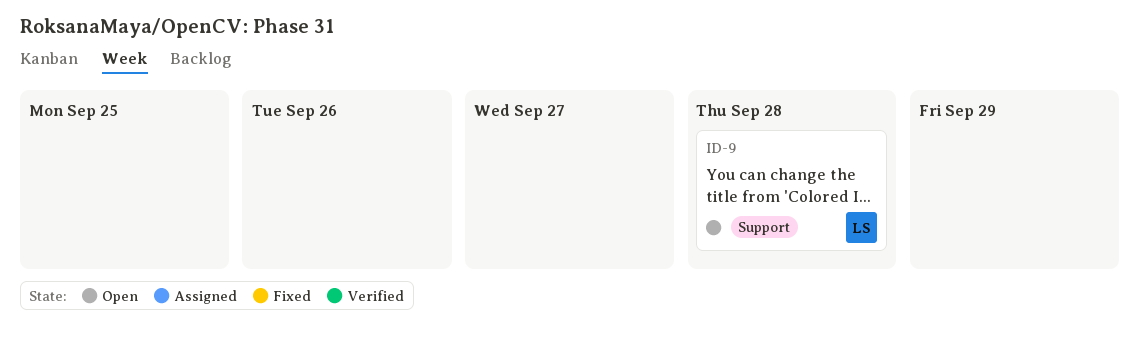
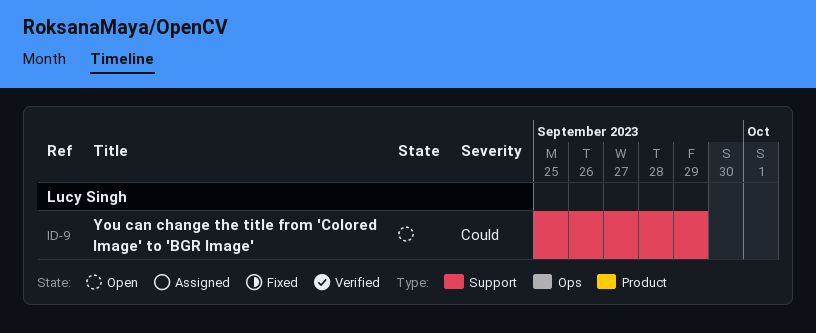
ID-9, due: Sep 28 -> Sep 29

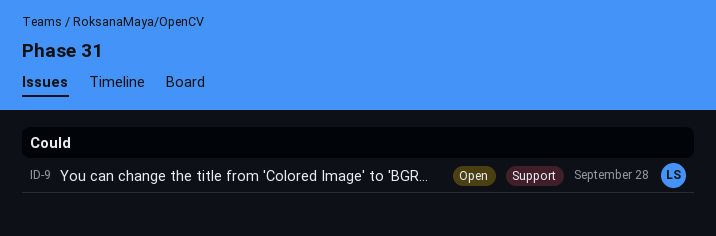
ID-9, due: Sep 29 -> Sep 28

